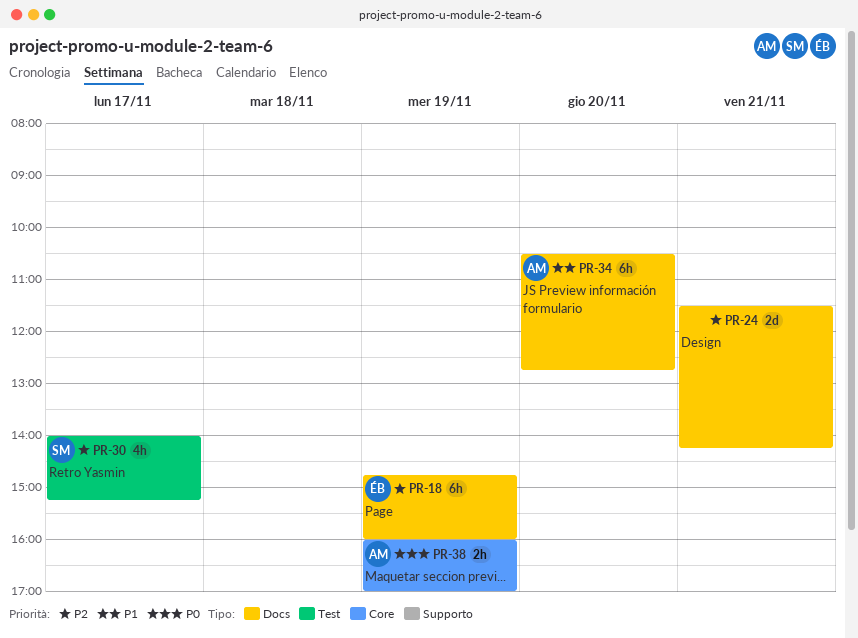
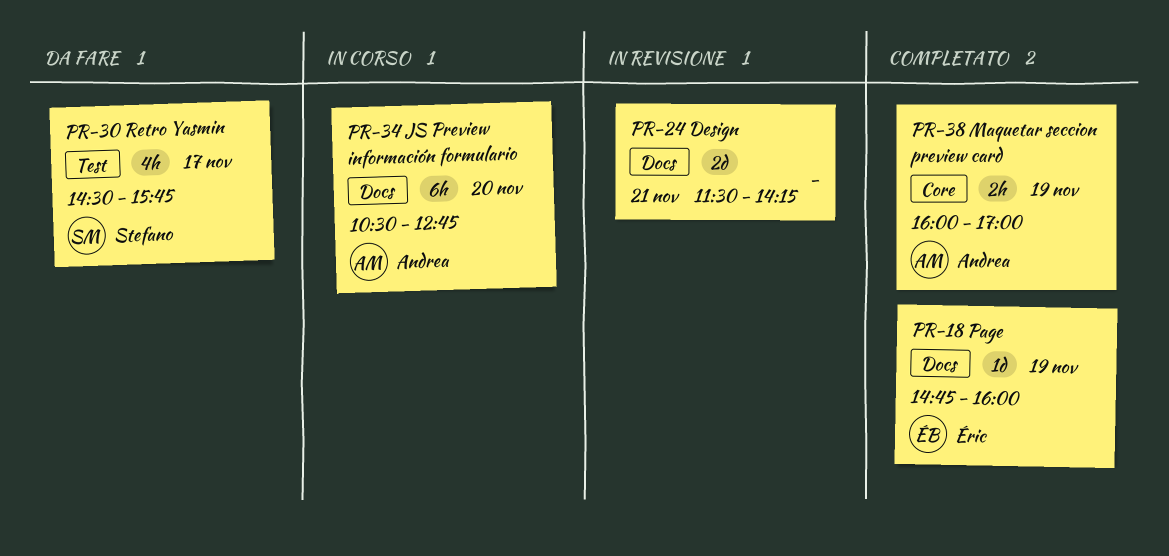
PR-18, estimate: 6h -> 1d
PR-30, begins: 14:00 -> 14:30
PR-30, ends: 15:15 -> 15:45

